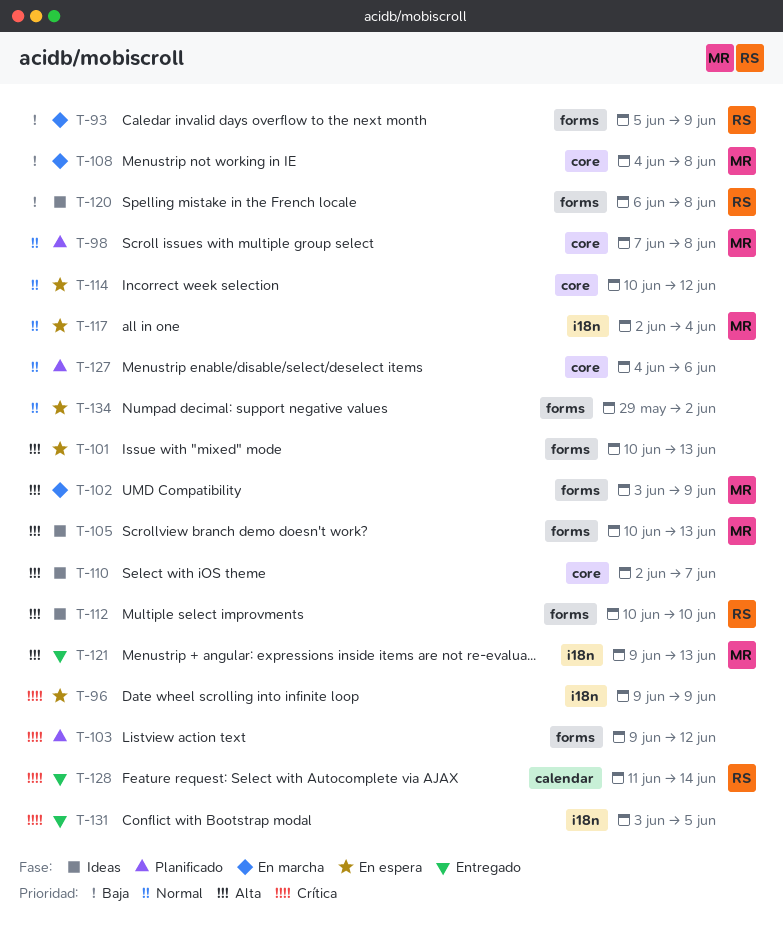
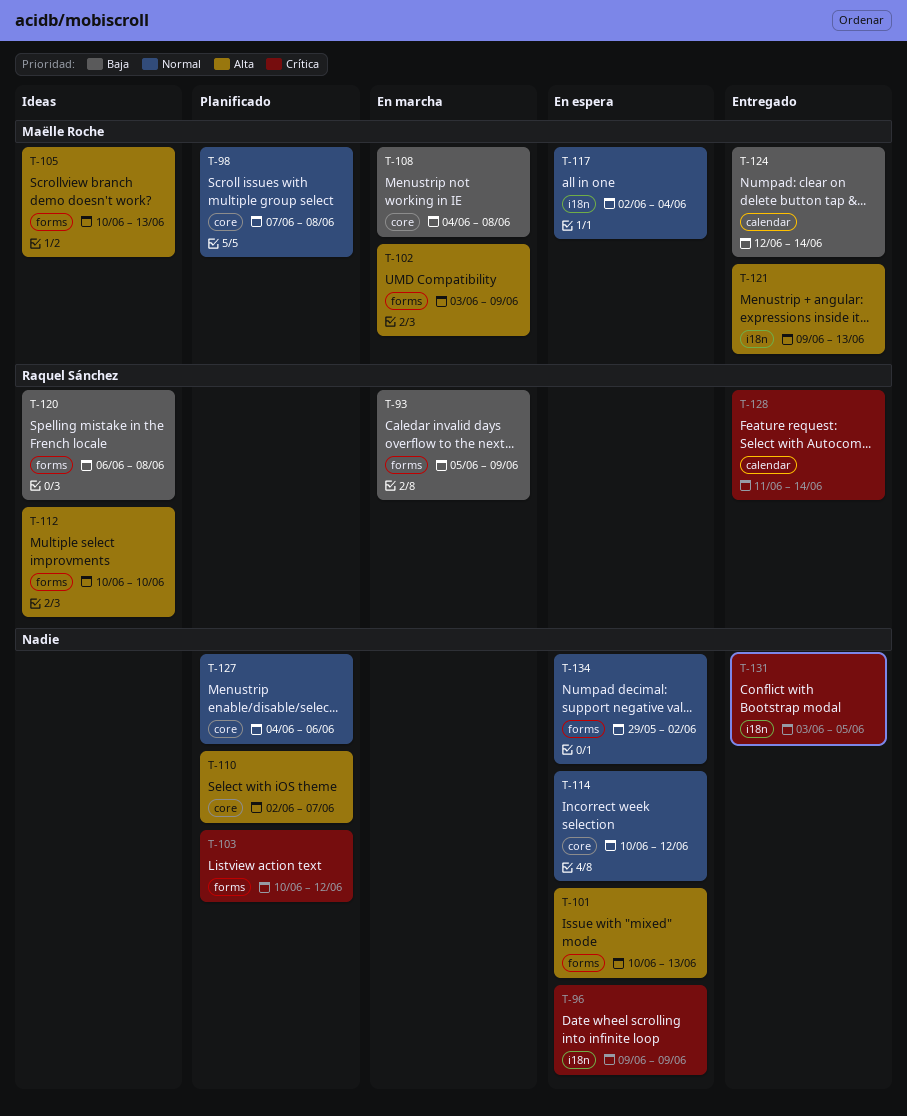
T-103, start: Jun 9 -> Jun 10
T-110, status: Ideas -> Planificado
T-124: none -> present

